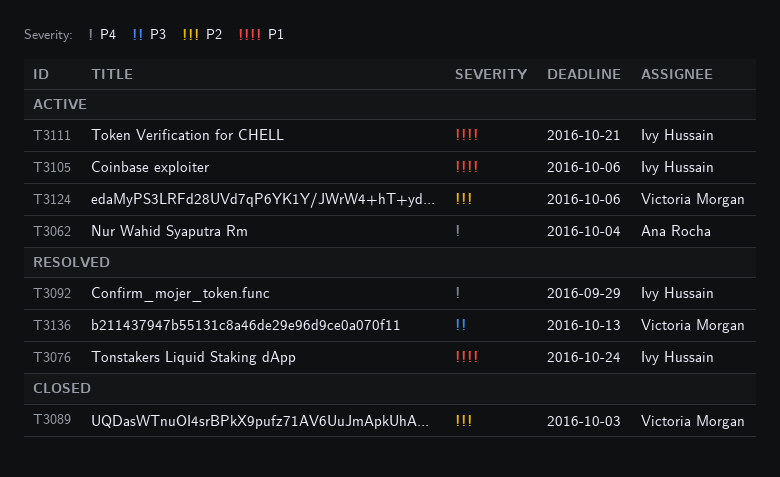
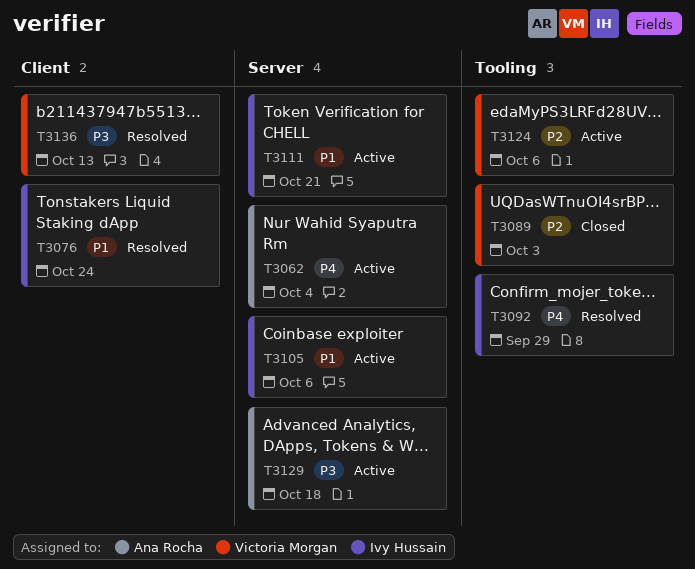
T3129: none -> present

